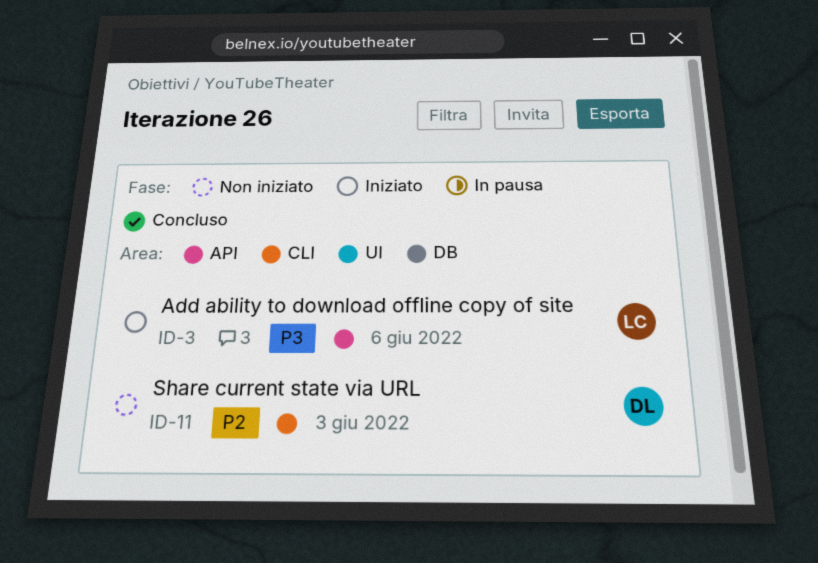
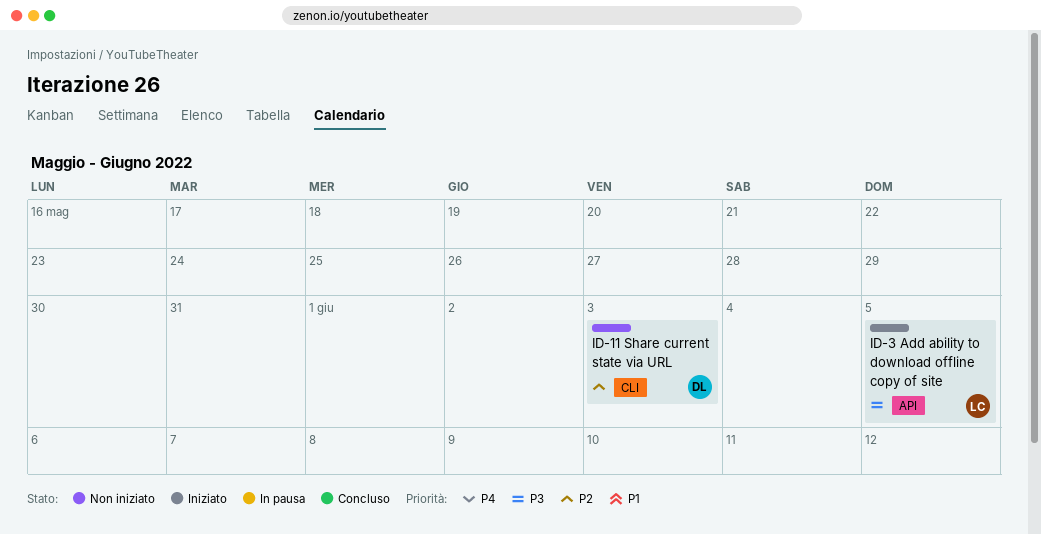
ID-3, due: Jun 6 -> Jun 5

